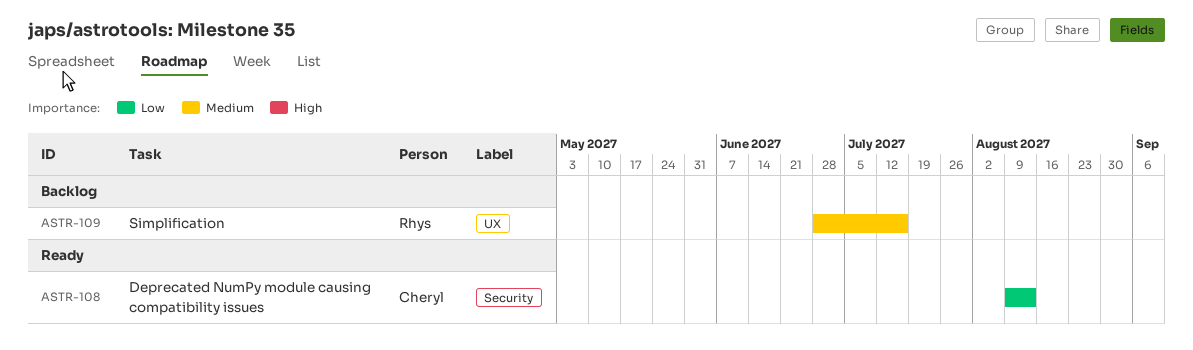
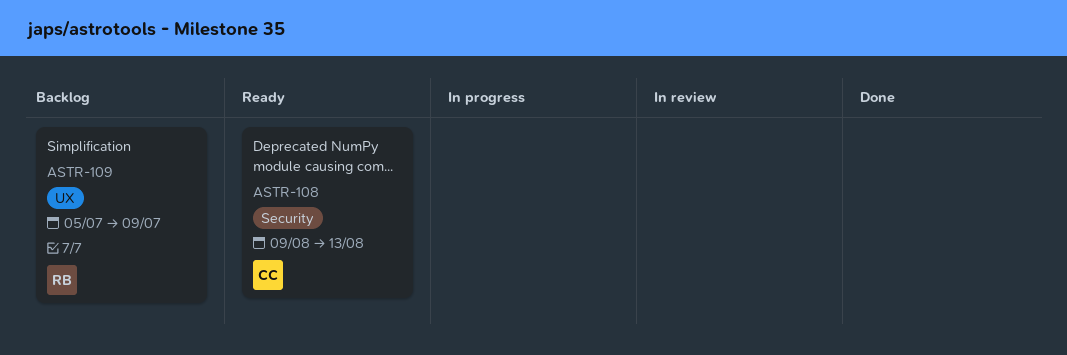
ASTR-109, start: Jun 28 -> Jul 5
ASTR-109, due: Jul 16 -> Jul 9

